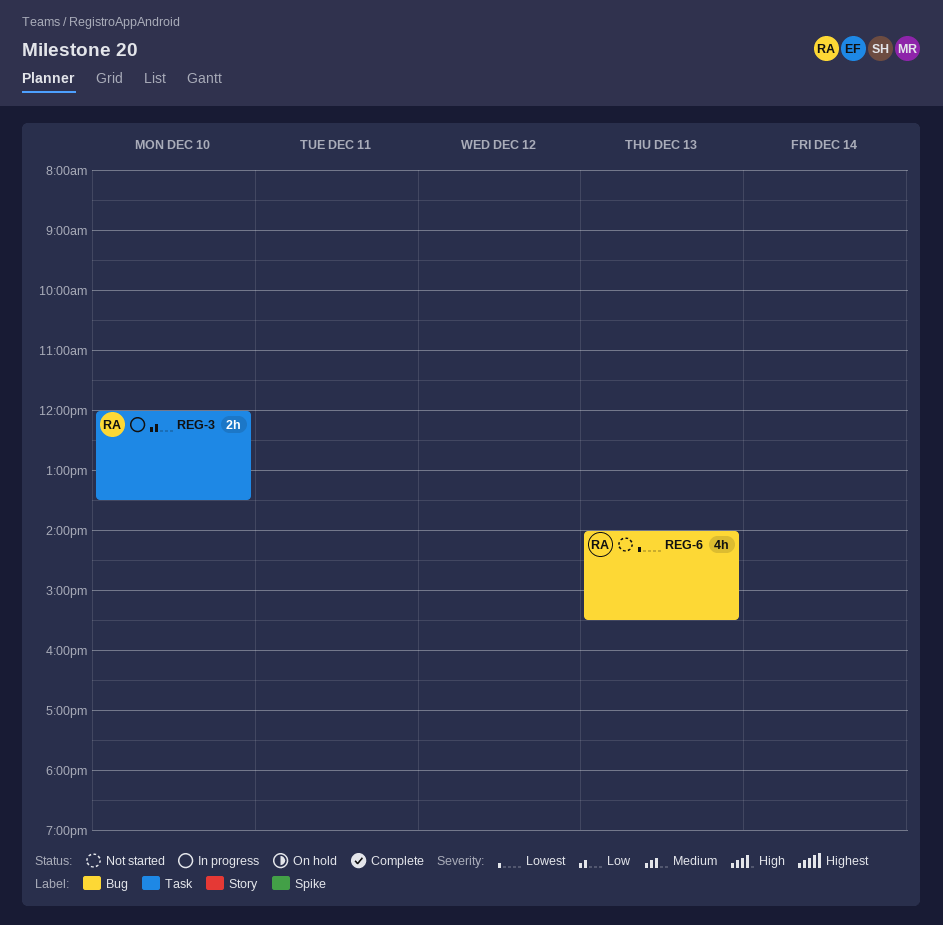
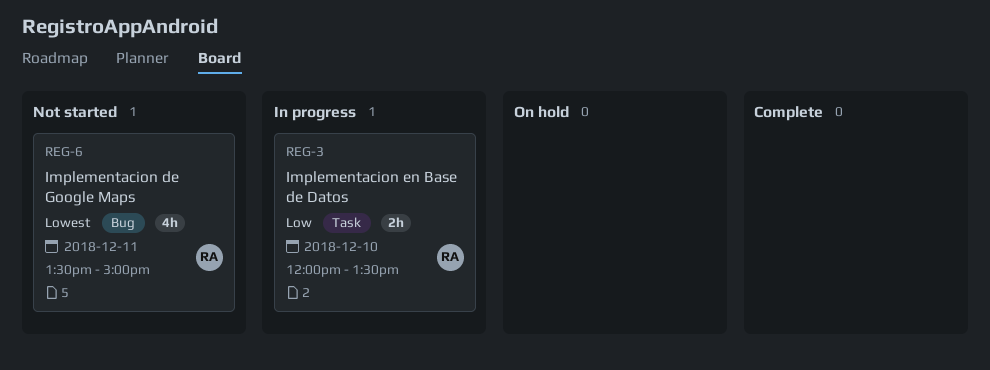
REG-6, day: Dec 13 -> Dec 11
REG-6, begins: 14:00 -> 13:30
REG-6, ends: 15:30 -> 15:00

